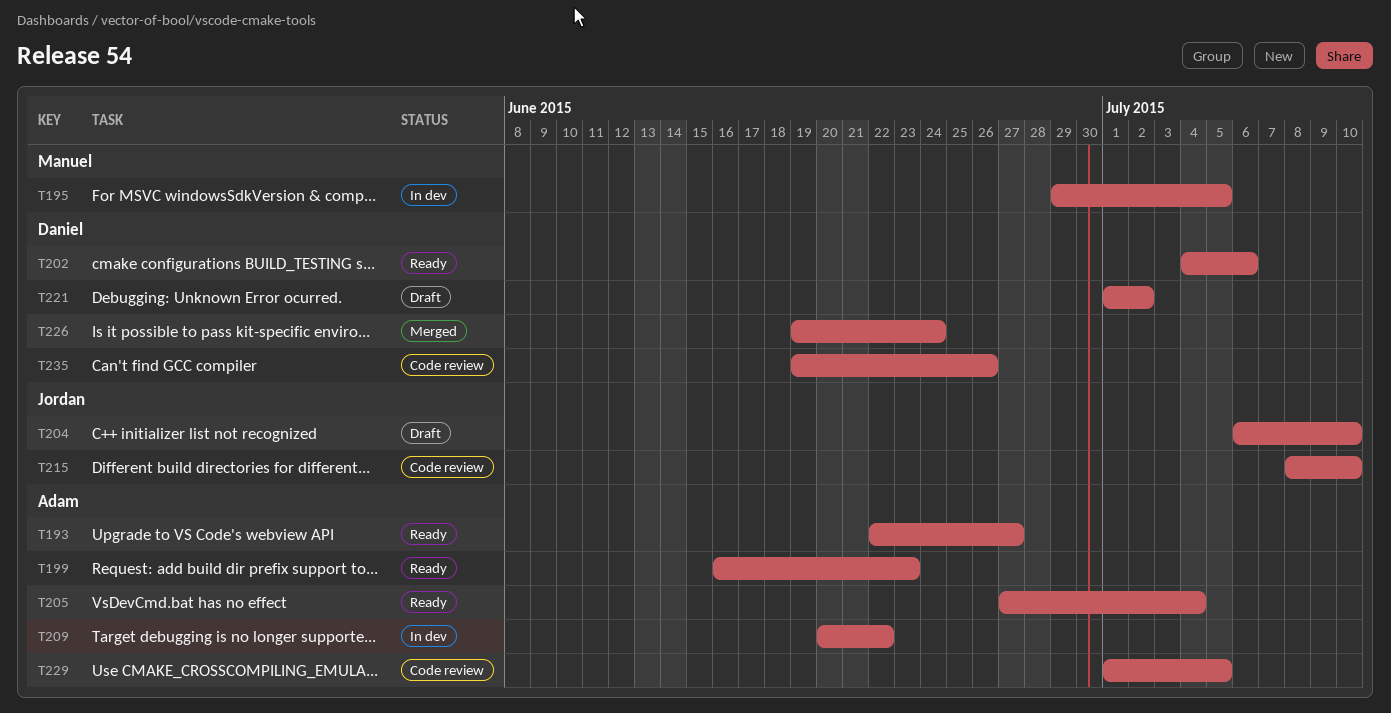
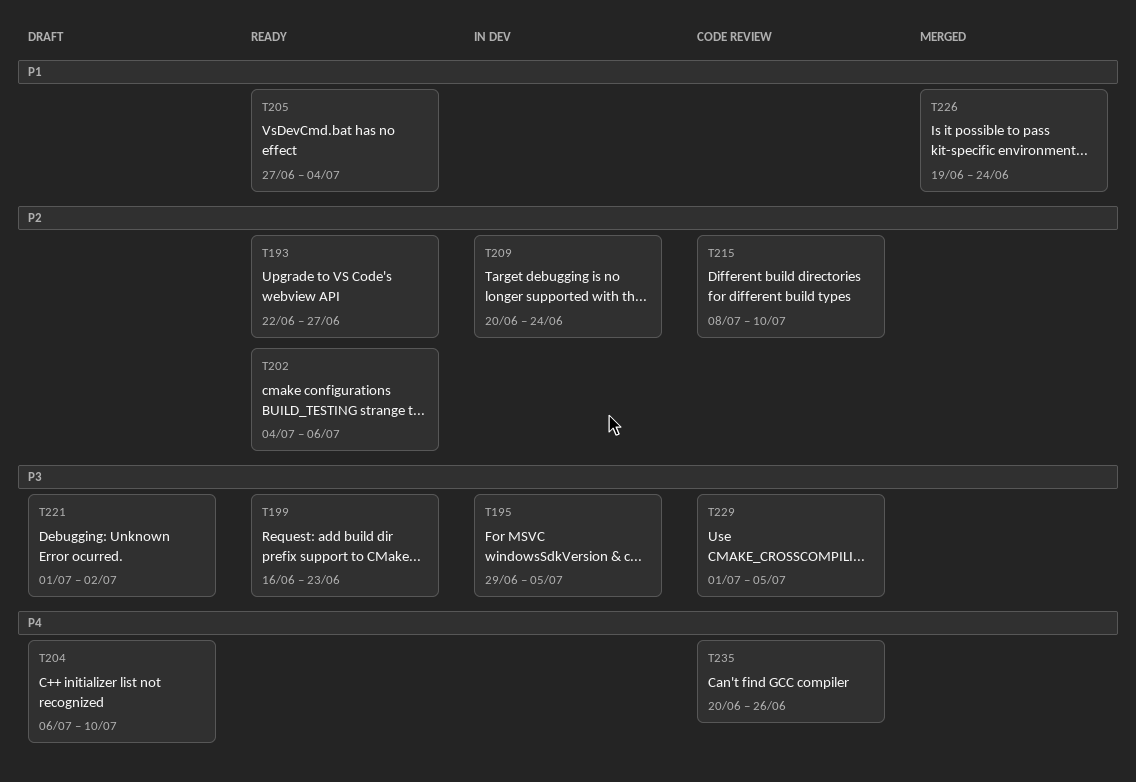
T209, due: Jun 22 -> Jun 24
T235, start: Jun 19 -> Jun 20

